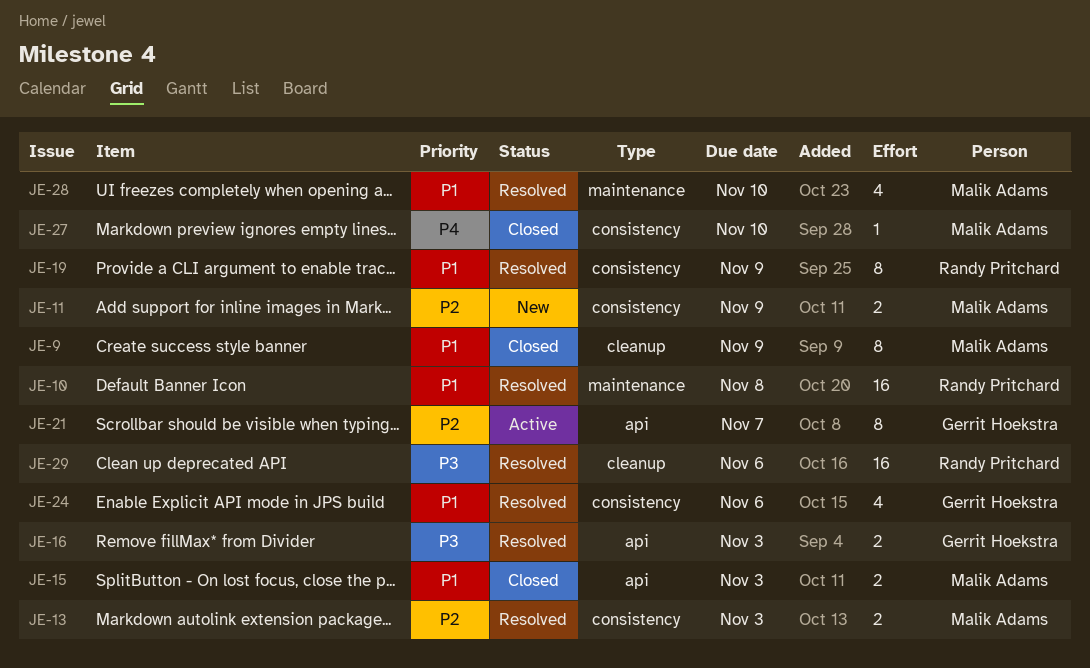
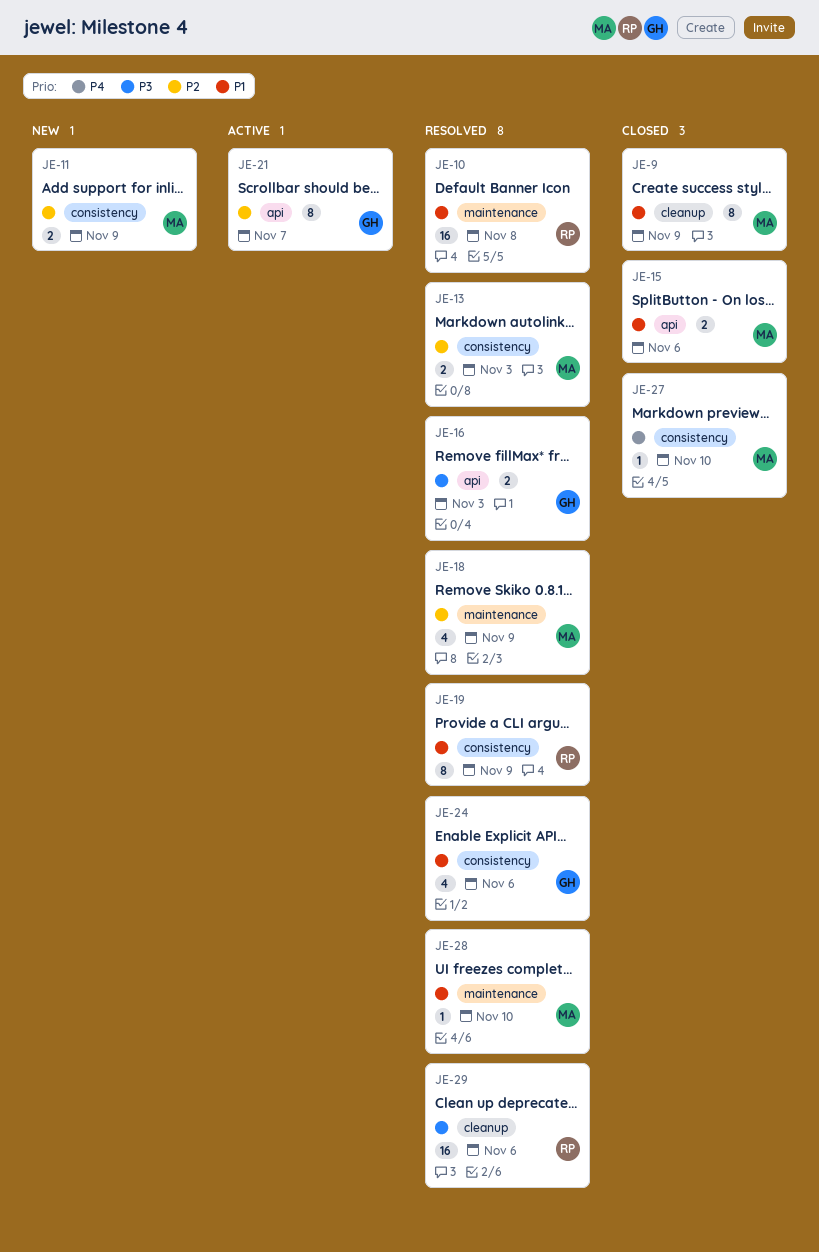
JE-15, due: Nov 3 -> Nov 6
JE-18: none -> present
JE-28, estimate: 4 -> 1

